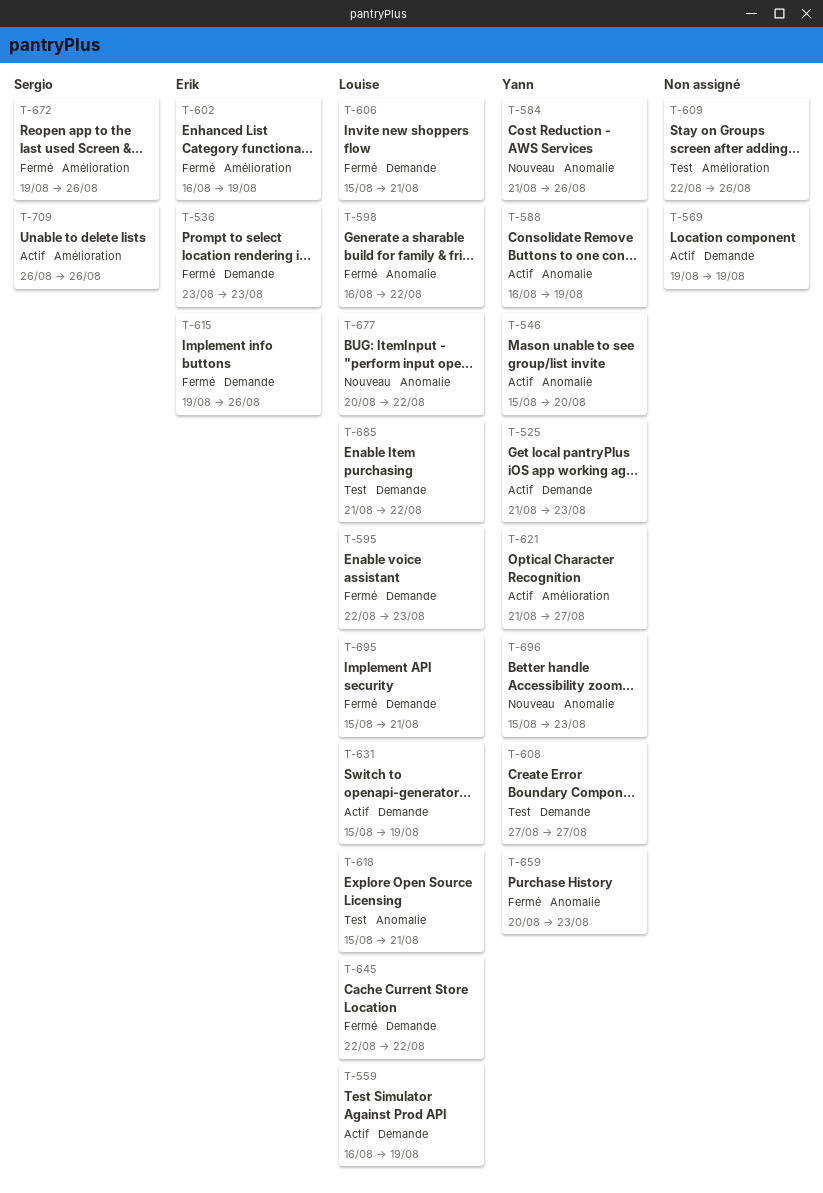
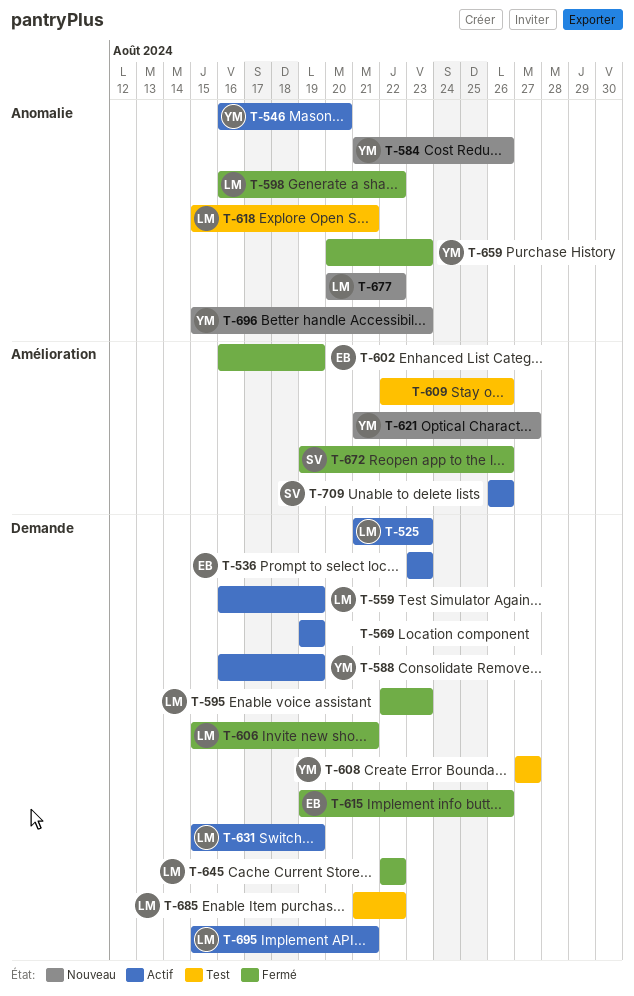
T-525, owner: Yann -> Louise
T-536, status: Fermé -> Actif
T-546, start: Aug 15 -> Aug 16
T-588, label: Anomalie -> Demande
T-621, status: Actif -> Nouveau
T-695, status: Fermé -> Actif

